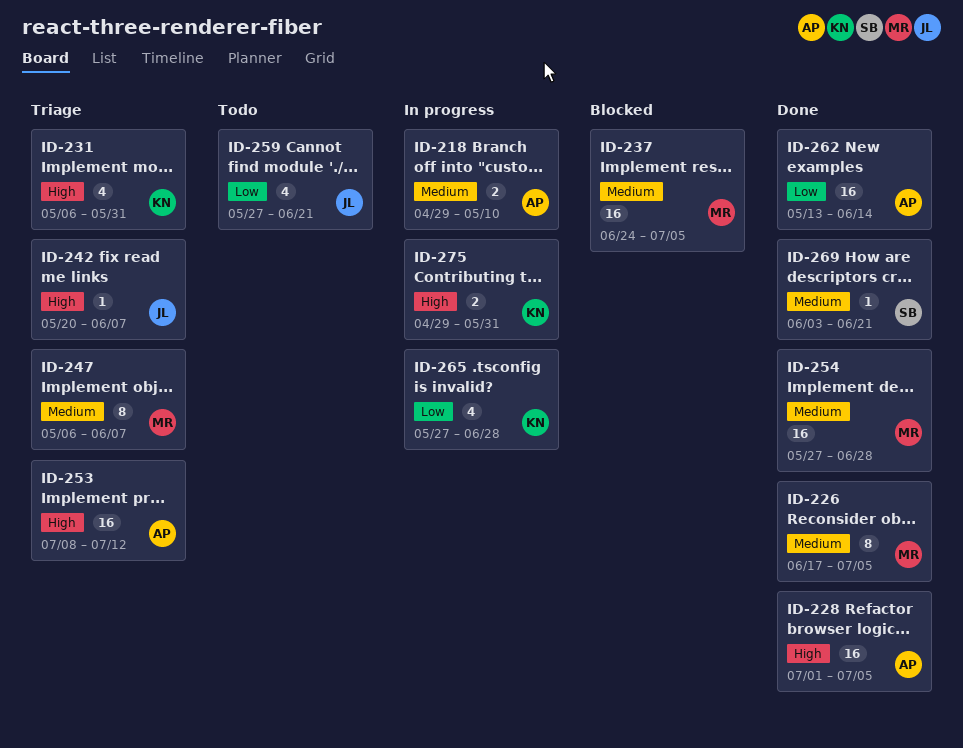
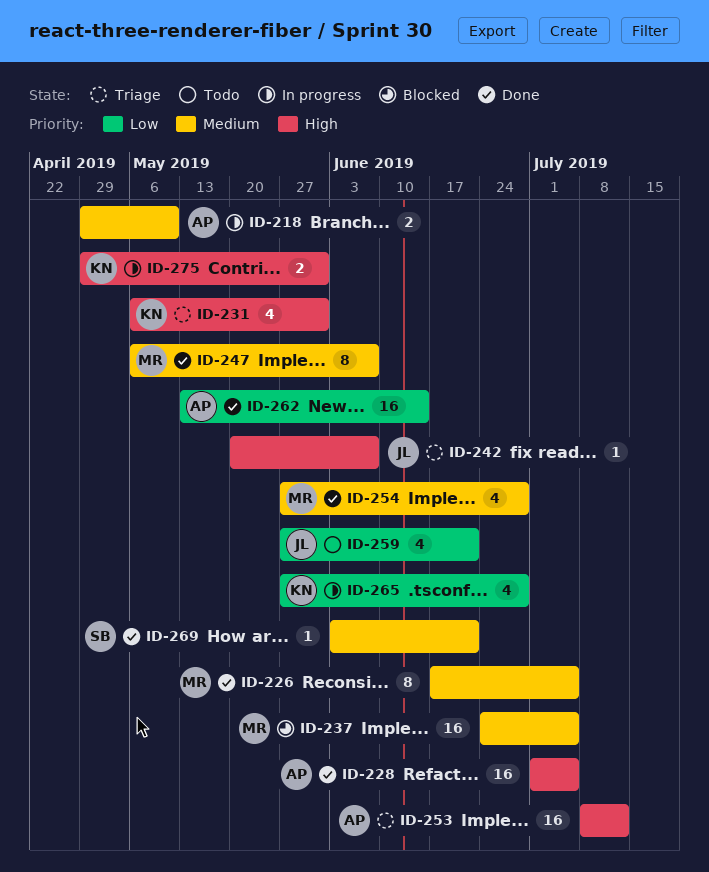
ID-247, status: Triage -> Done
ID-254, estimate: 16 -> 4

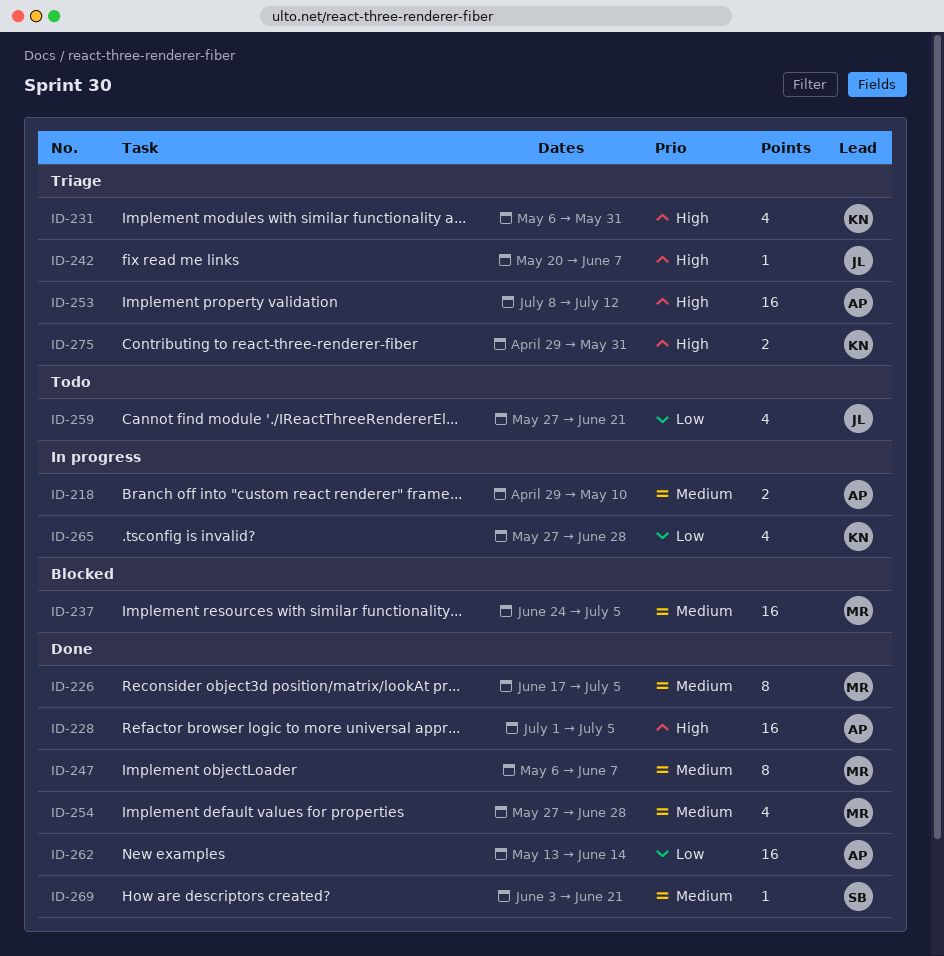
ID-275, status: In progress -> Triage

